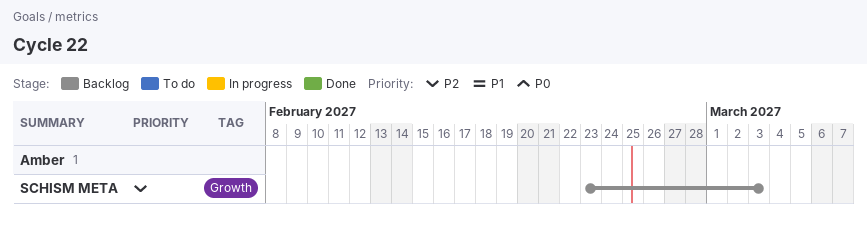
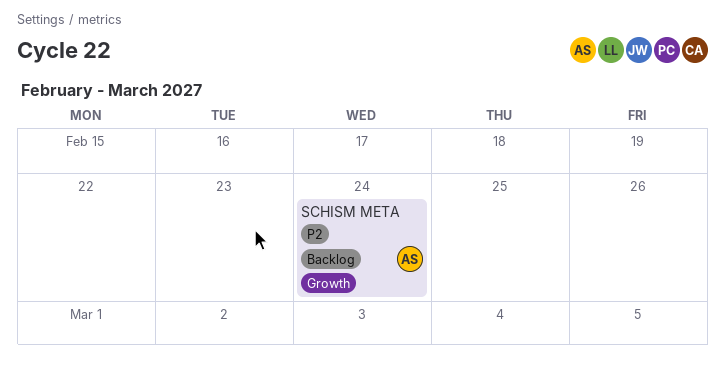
SCHISM META, due: Mar 3 -> Feb 24

